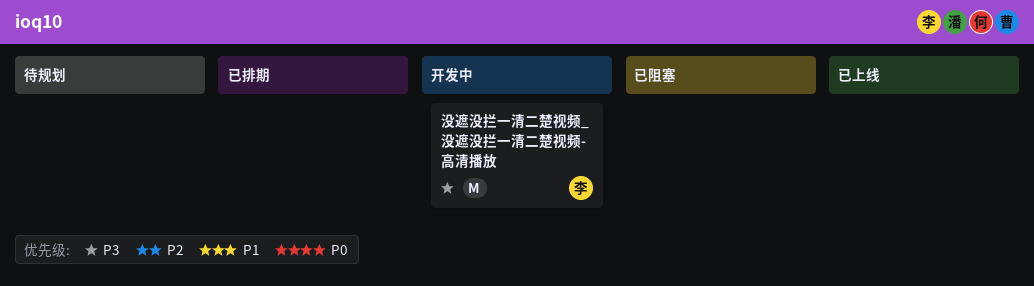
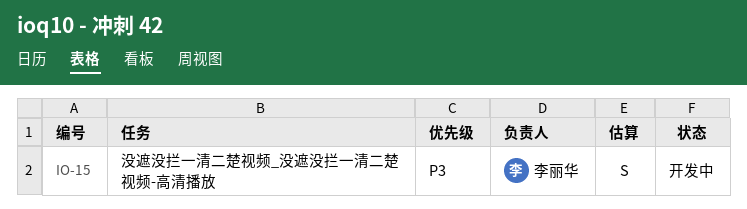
没遮没拦一清二楚视频_没遮没拦一清二楚视频-高清播放, estimate: M -> S

